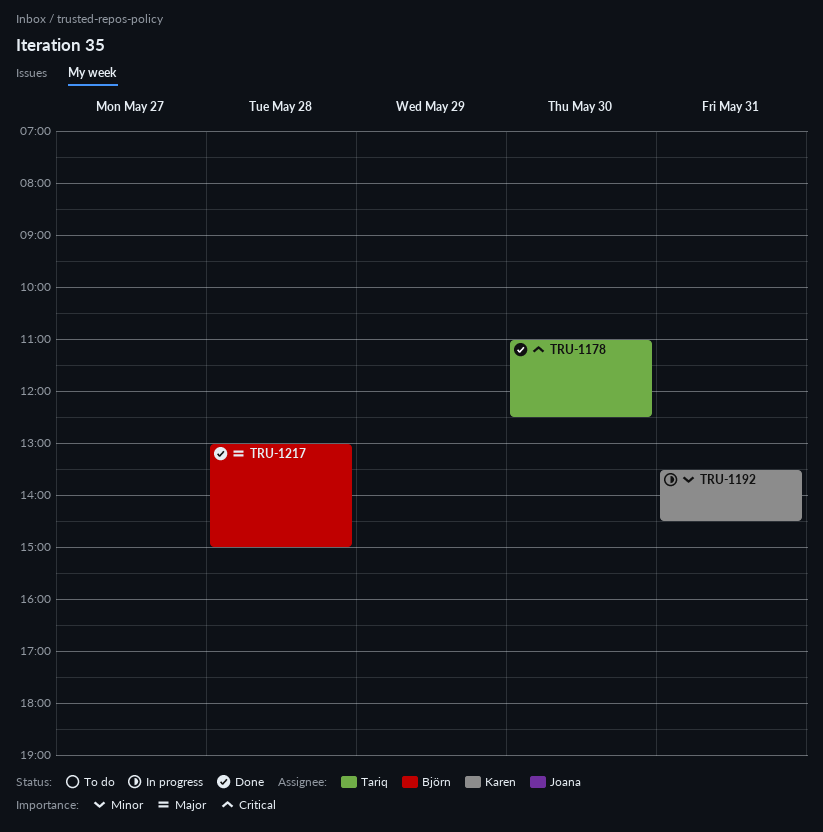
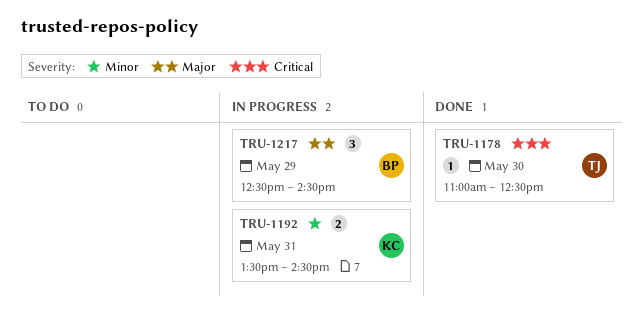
TRU-1217, status: Done -> In progress
TRU-1217, day: May 28 -> May 29
TRU-1217, begins: 13:00 -> 12:30
TRU-1217, ends: 15:00 -> 14:30

